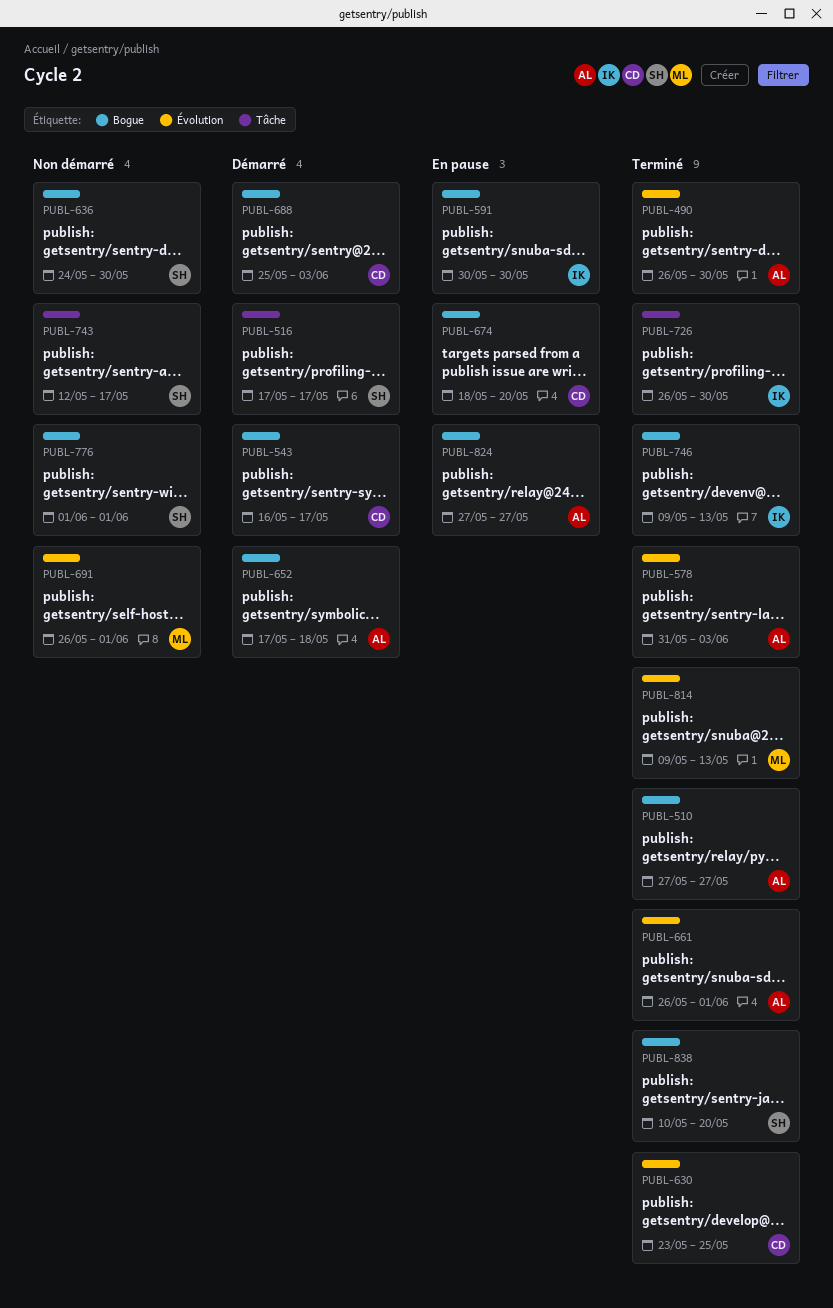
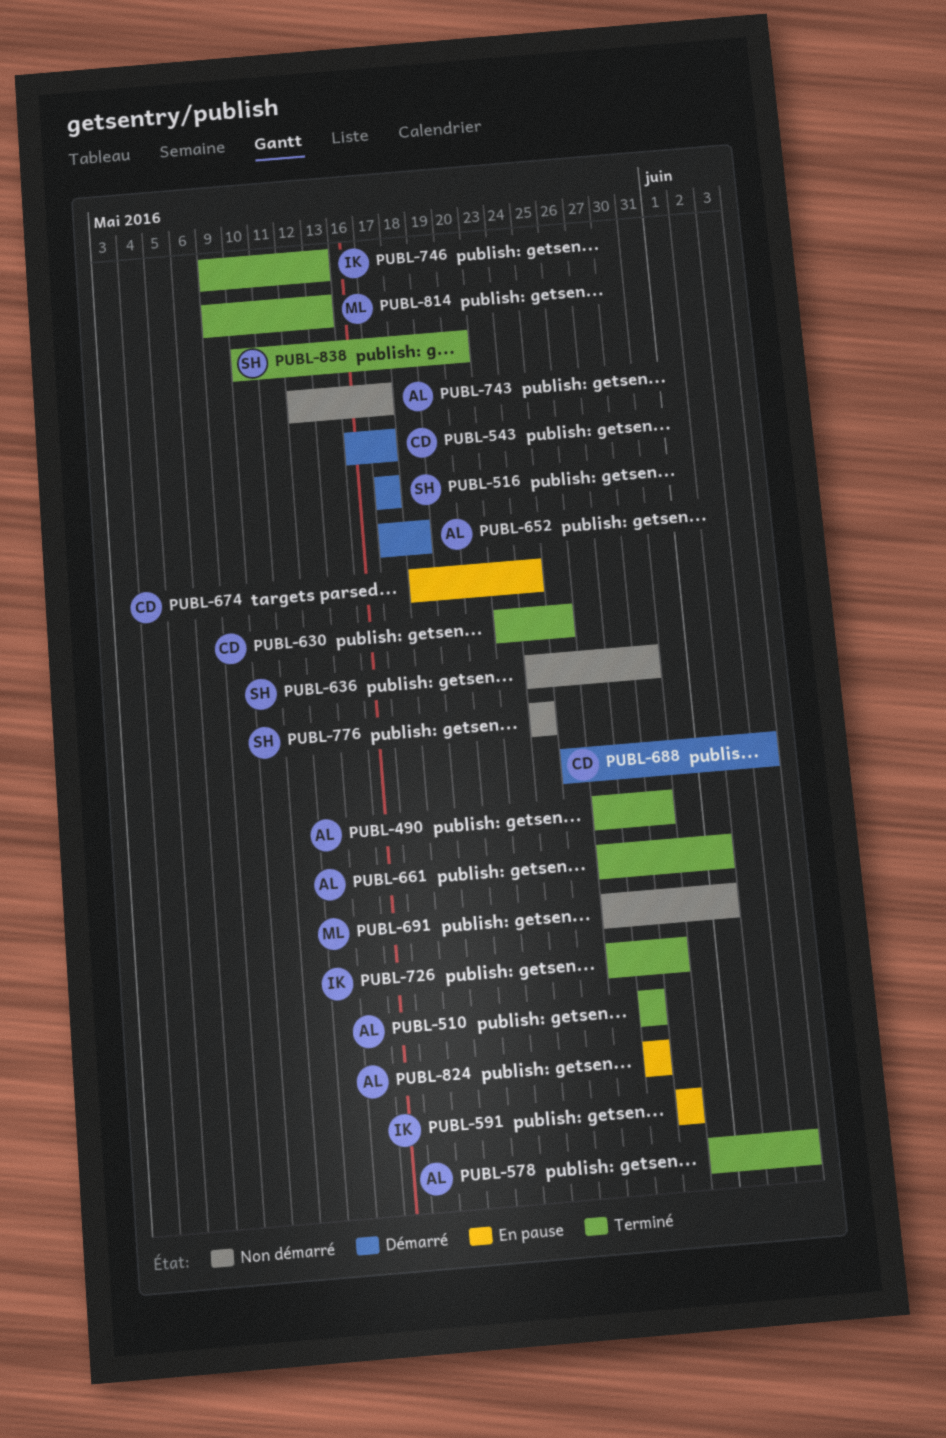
PUBL-674, due: May 20 -> May 24
PUBL-743, owner: SH -> AL
PUBL-776, start: Jun 1 -> May 24
PUBL-776, due: Jun 1 -> May 24

